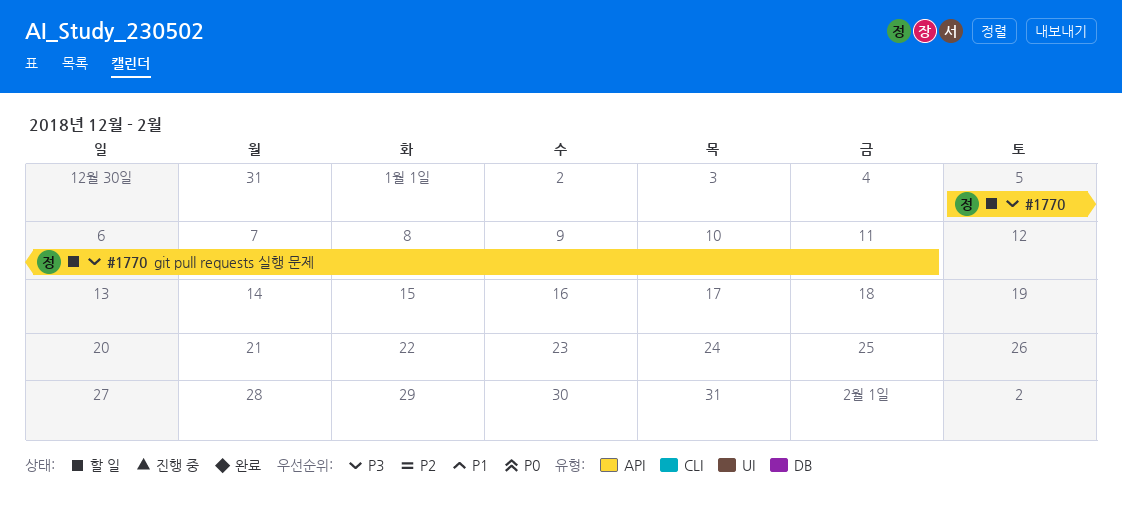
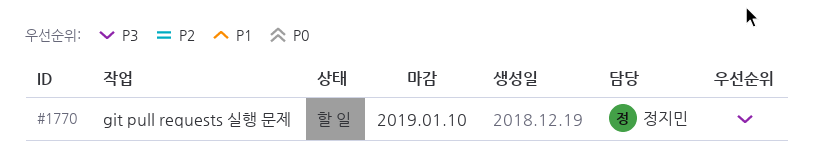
#1770, due: Jan 11 -> Jan 10

